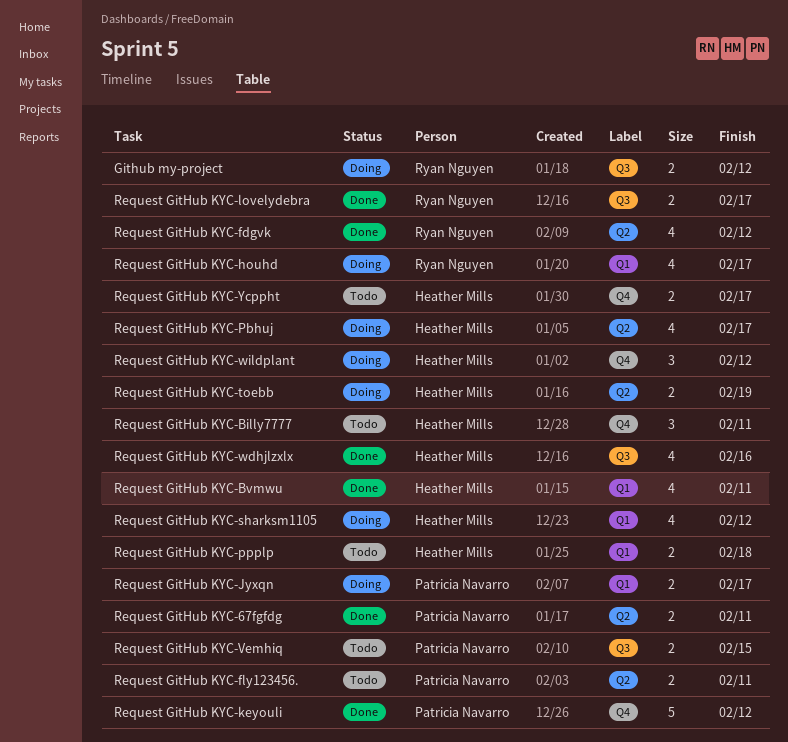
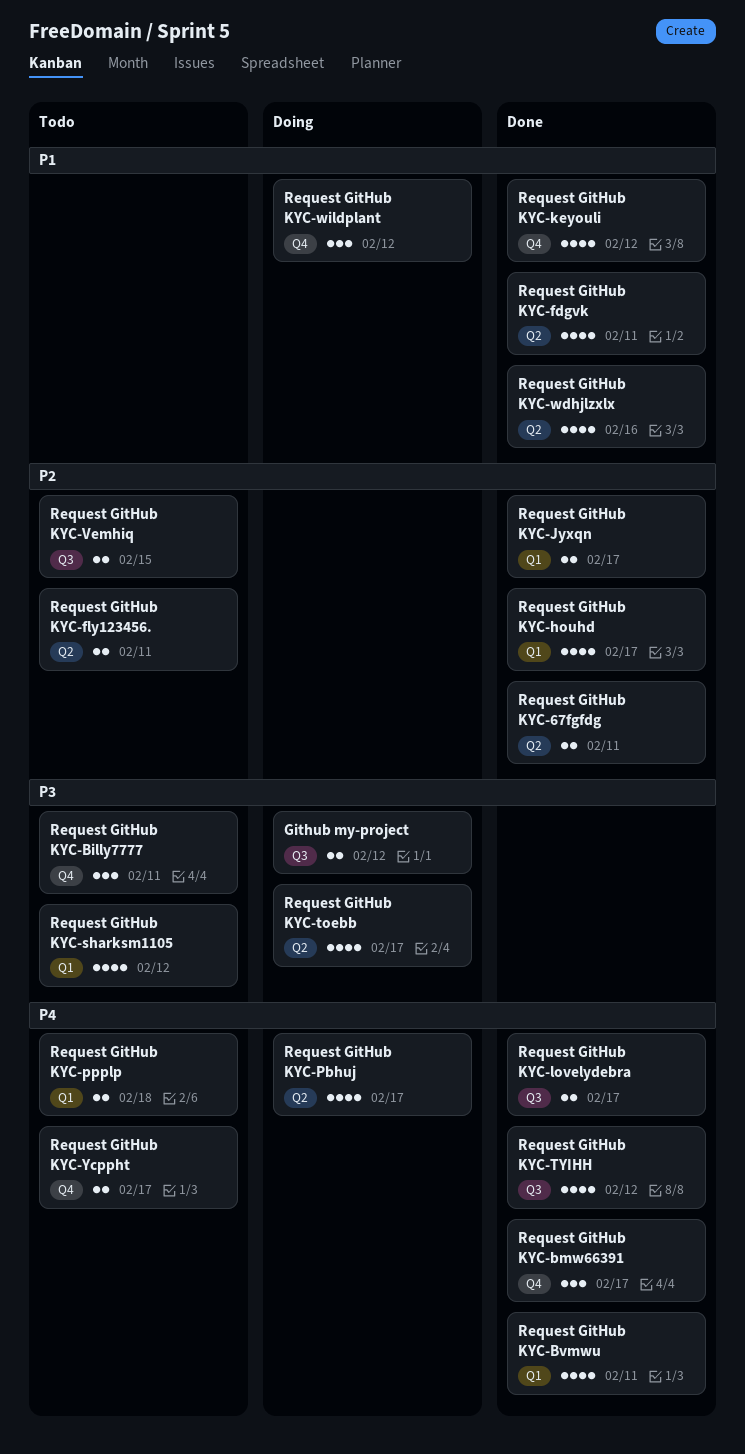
Request GitHub KYC-bmw66391: none -> present
Request GitHub KYC-fdgvk, due: Feb 12 -> Feb 11
Request GitHub KYC-houhd, status: Doing -> Done
Request GitHub KYC-Jyxqn, status: Doing -> Done
Request GitHub KYC-keyouli, estimate: 5 -> 4
Request GitHub KYC-sharksm1105, status: Doing -> Todo
Request GitHub KYC-toebb, estimate: 2 -> 4
Request GitHub KYC-toebb, due: Feb 19 -> Feb 17
Request GitHub KYC-TYIHH: none -> present
Request GitHub KYC-wdhjlzxlx, label: Q3 -> Q2

